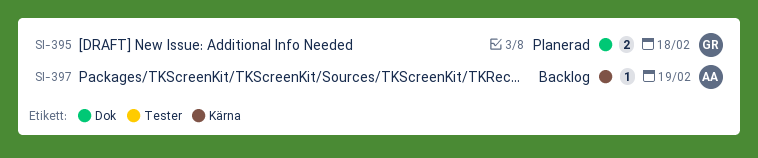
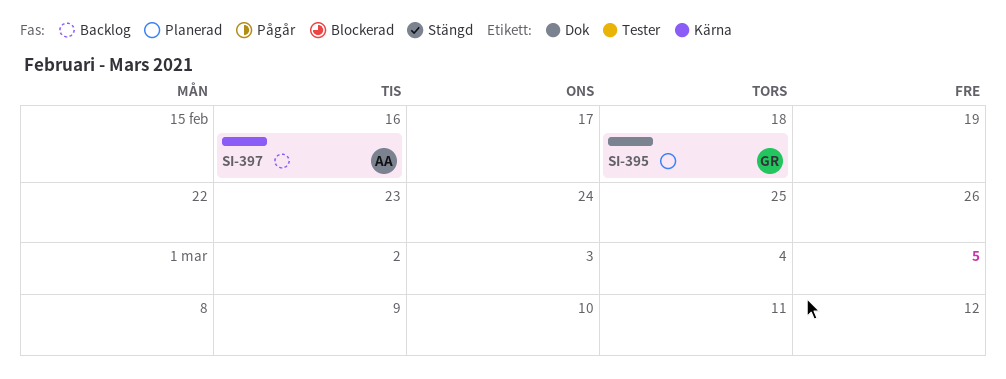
SI-397, due: Feb 19 -> Feb 16

